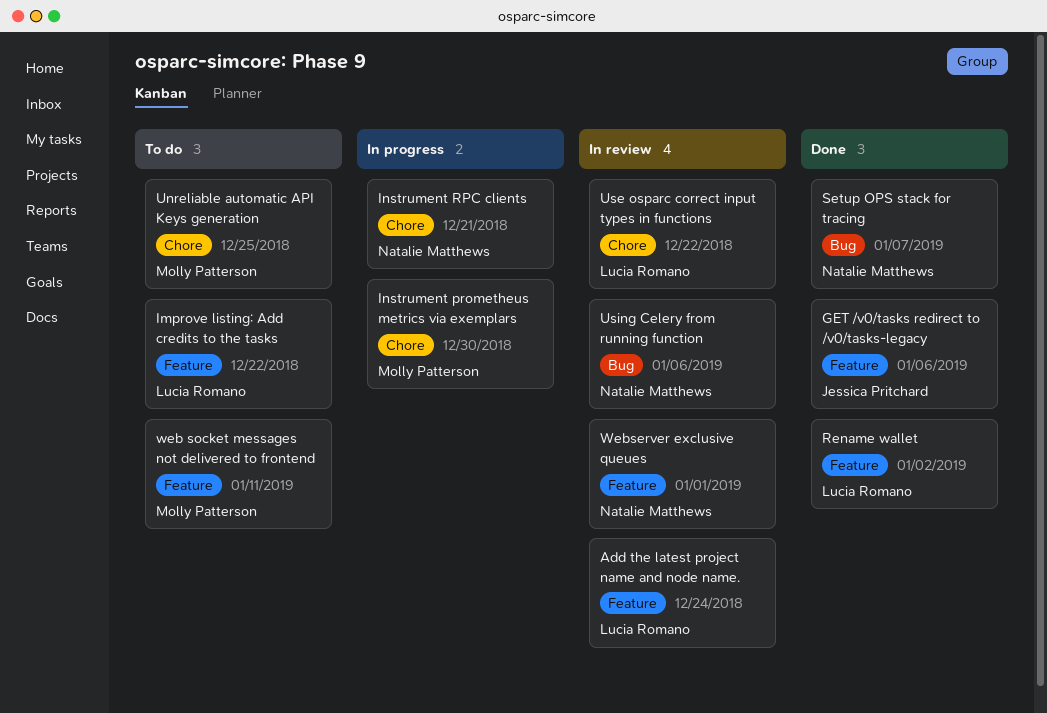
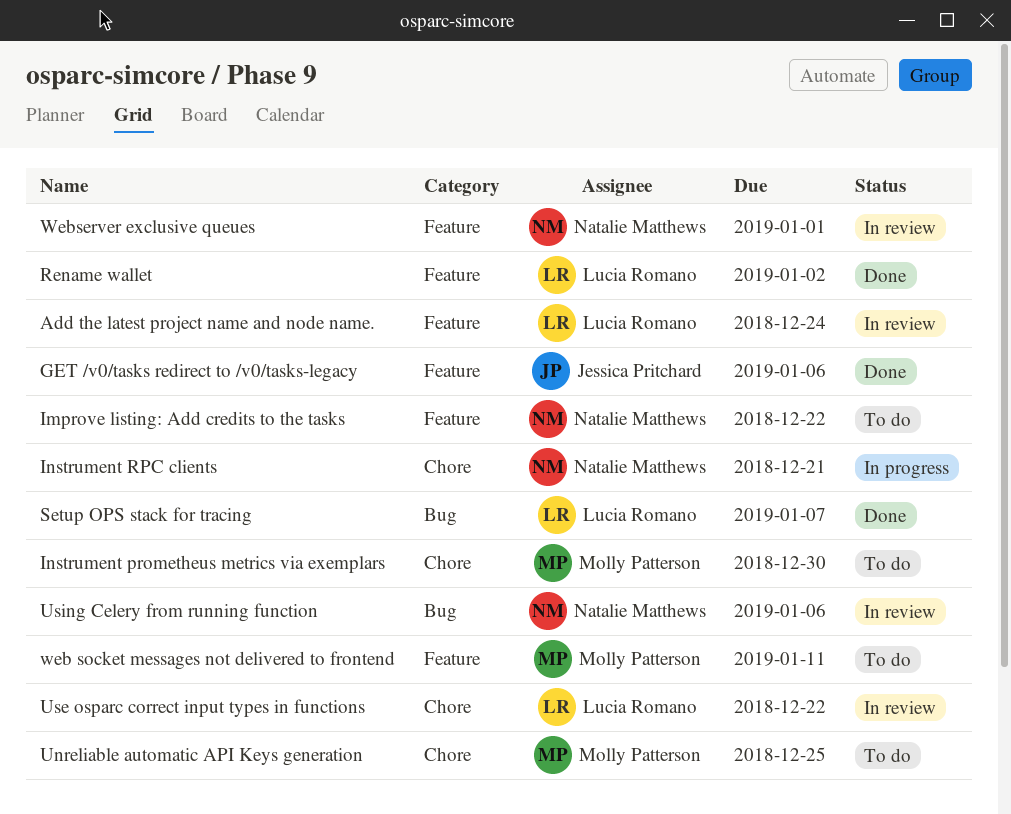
Improve listing: Add credits to the tasks, owner: Lucia Romano -> Natalie Matthews
Instrument prometheus metrics via exemplars, status: In progress -> To do
Setup OPS stack for tracing, owner: Natalie Matthews -> Lucia Romano

